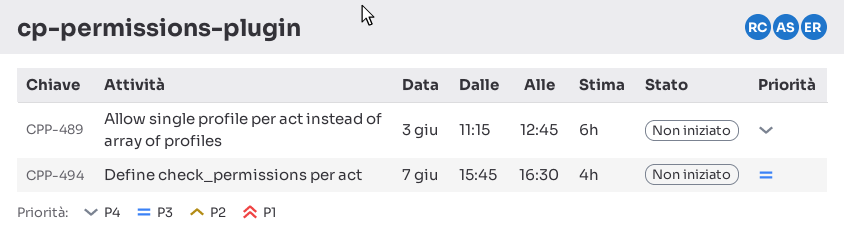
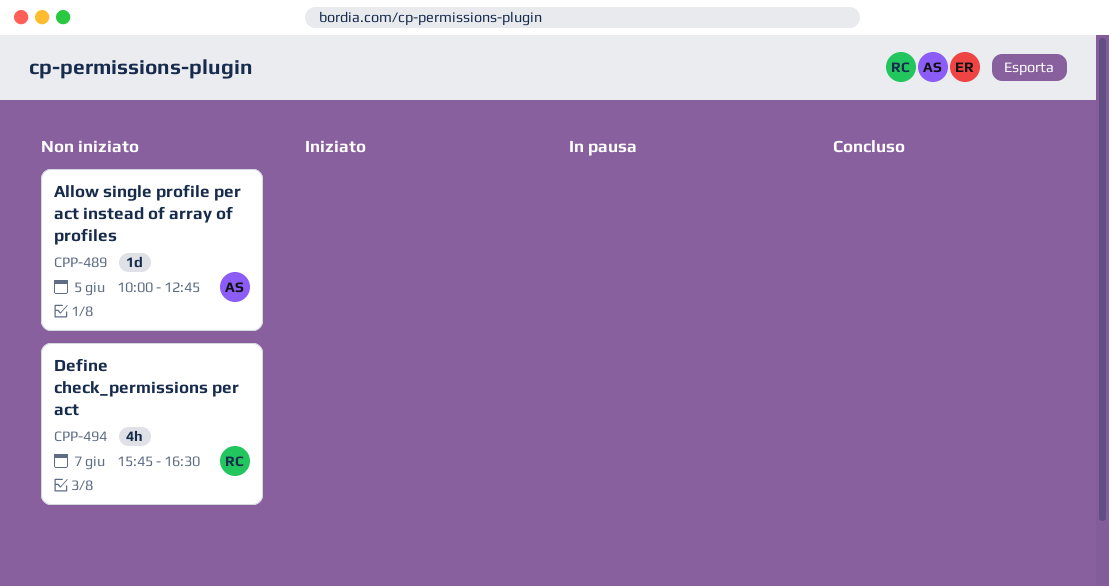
CPP-489, estimate: 6h -> 1d
CPP-489, day: Jun 3 -> Jun 5
CPP-489, begins: 11:15 -> 10:00

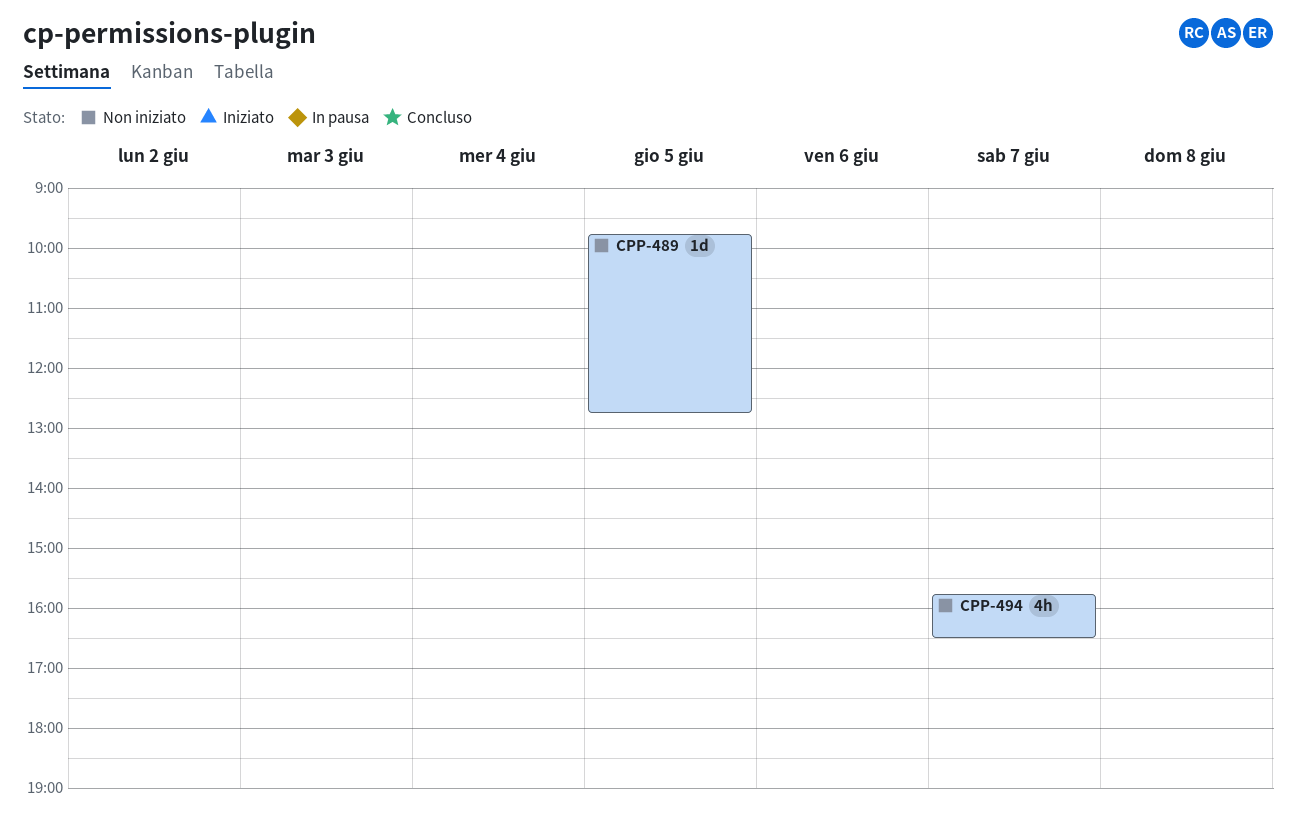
CPP-489, begins: 10:00 -> 09:45

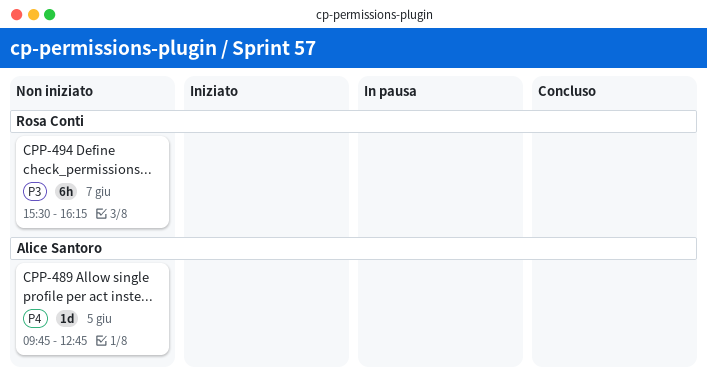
CPP-494, estimate: 4h -> 6h
CPP-494, begins: 15:45 -> 15:30
CPP-494, ends: 16:30 -> 16:15

